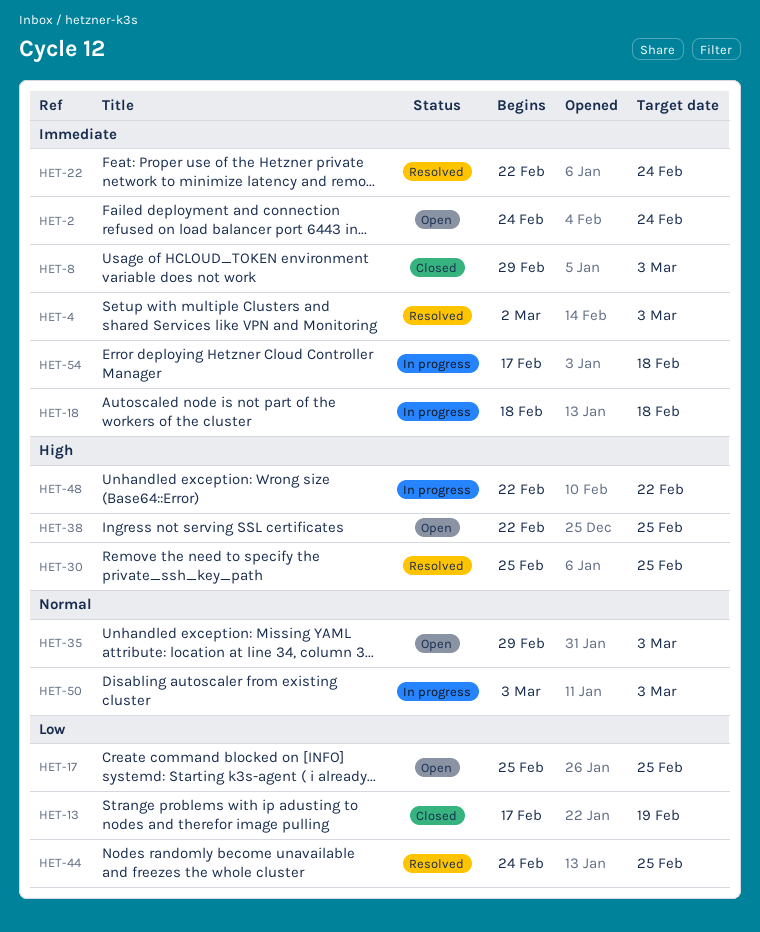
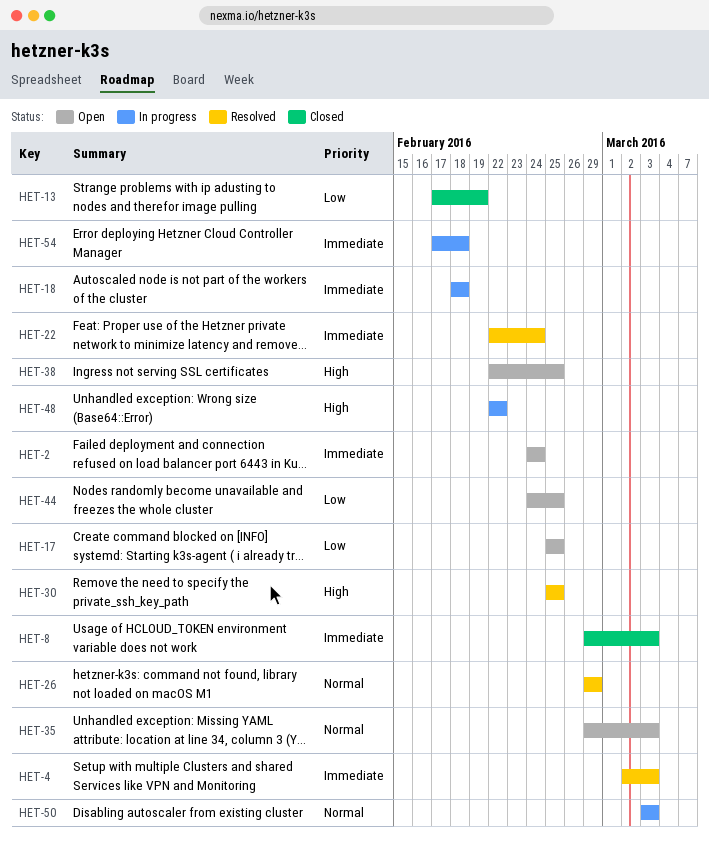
HET-26: none -> present
HET-44, status: Resolved -> Open

